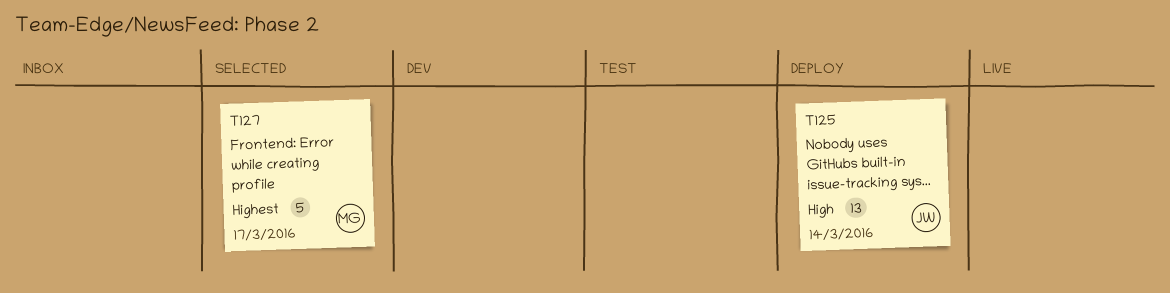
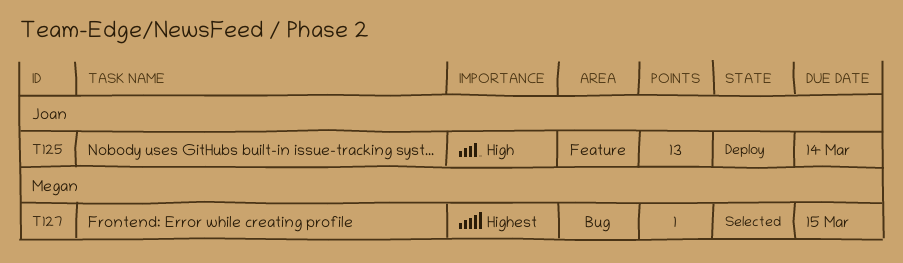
T127, estimate: 5 -> 1
T127, due: Mar 17 -> Mar 15

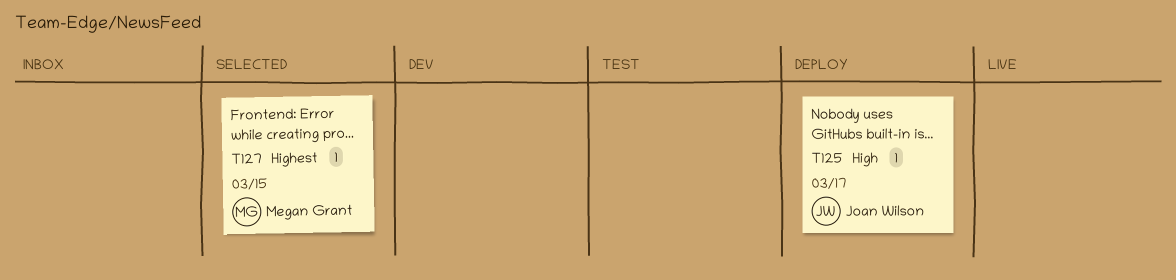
T125, estimate: 13 -> 1
T125, due: Mar 14 -> Mar 17

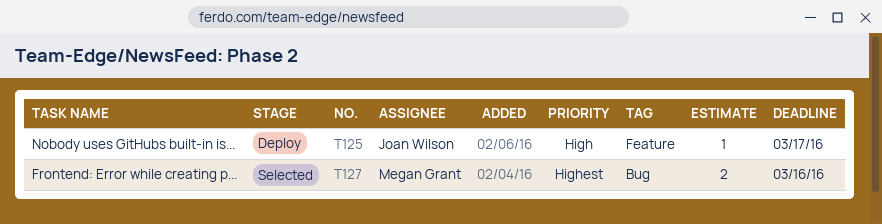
T127, estimate: 1 -> 2
T127, due: Mar 15 -> Mar 16

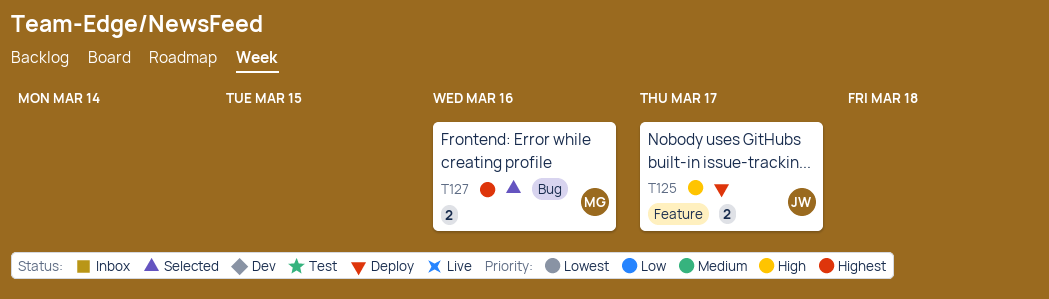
T125, estimate: 1 -> 2

